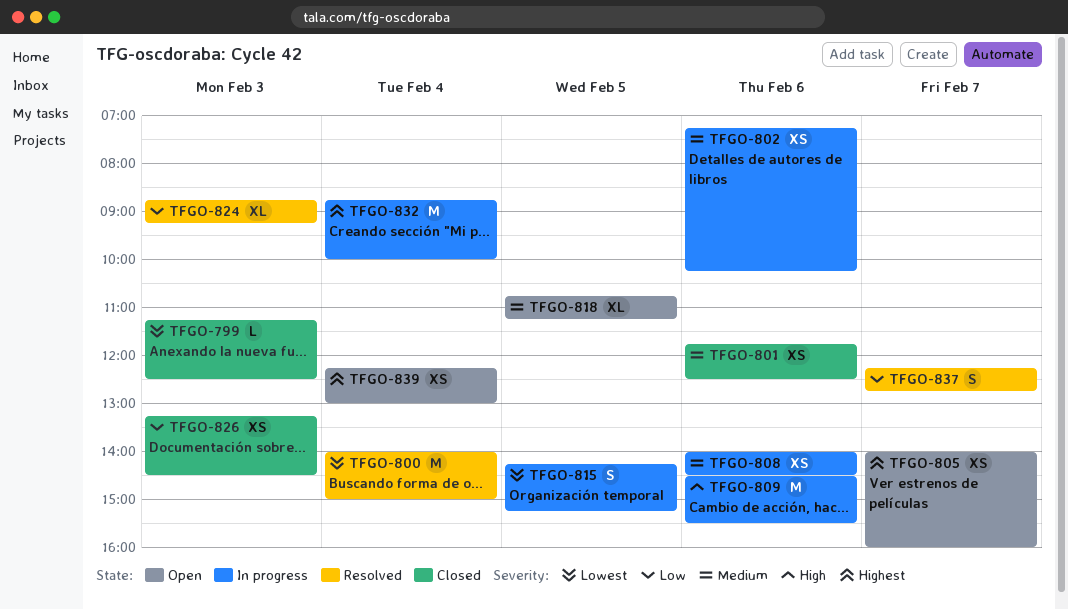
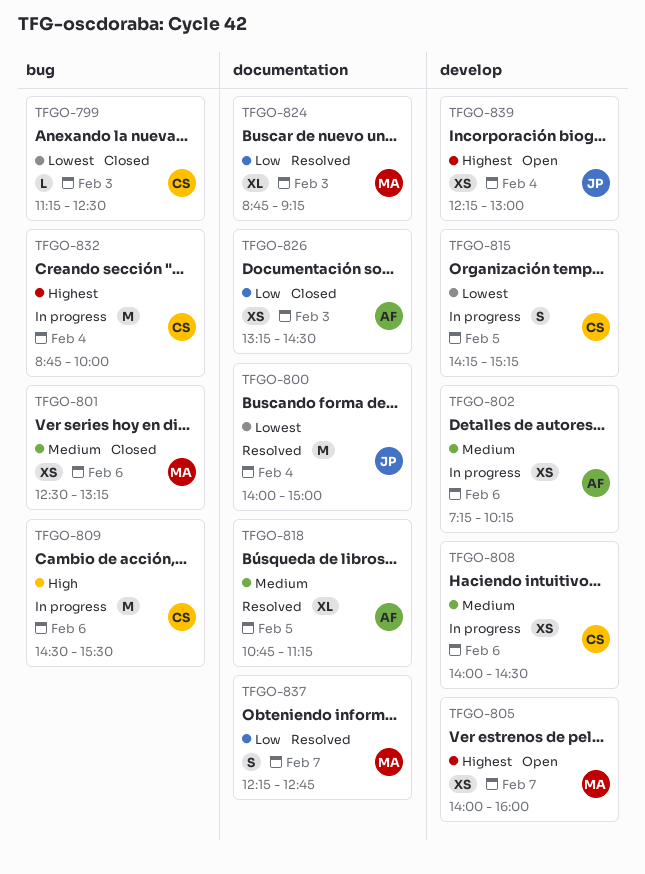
TFGO-801, begins: 11:45 -> 12:30
TFGO-801, ends: 12:30 -> 13:15
TFGO-818, status: Open -> Resolved

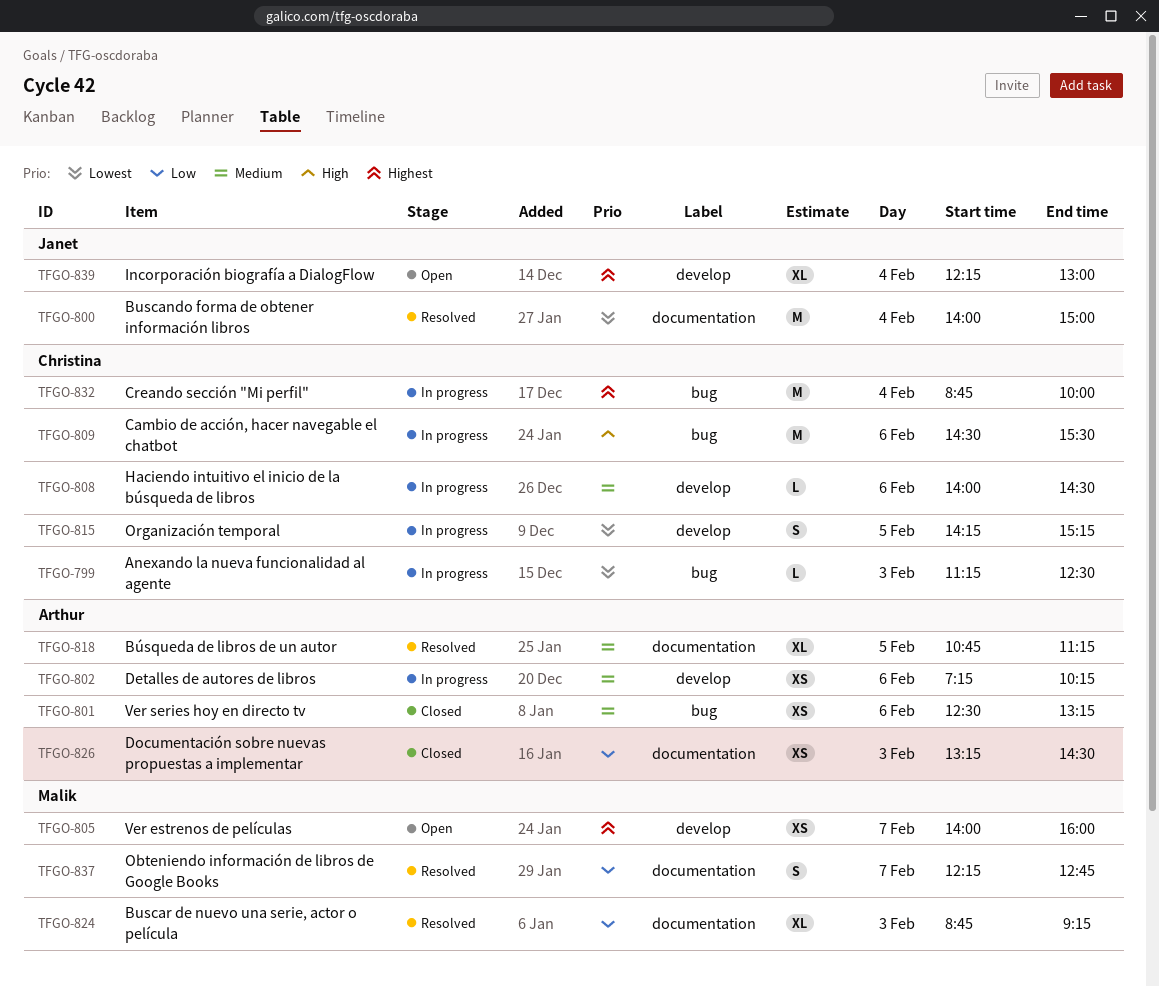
TFGO-799, status: Closed -> In progress
TFGO-801, owner: Malik -> Arthur
TFGO-808, estimate: XS -> L
TFGO-839, estimate: XS -> XL

